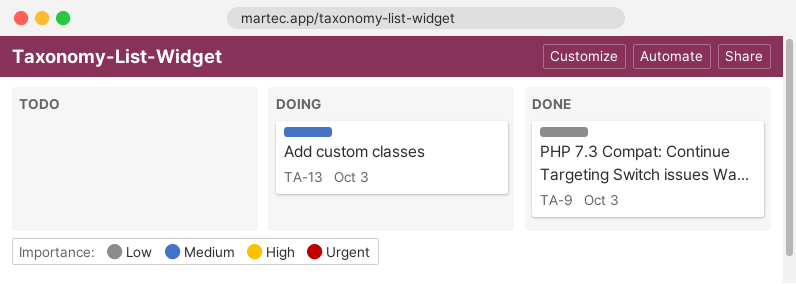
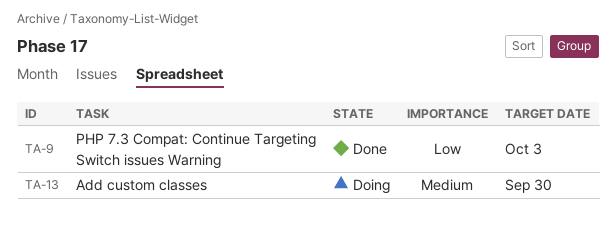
TA-13, due: Oct 3 -> Sep 30

